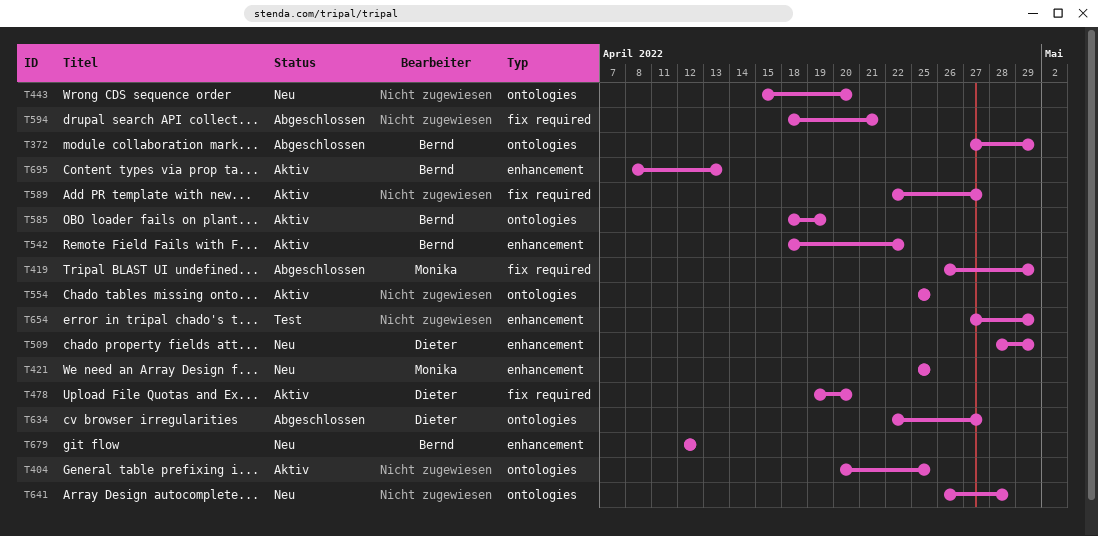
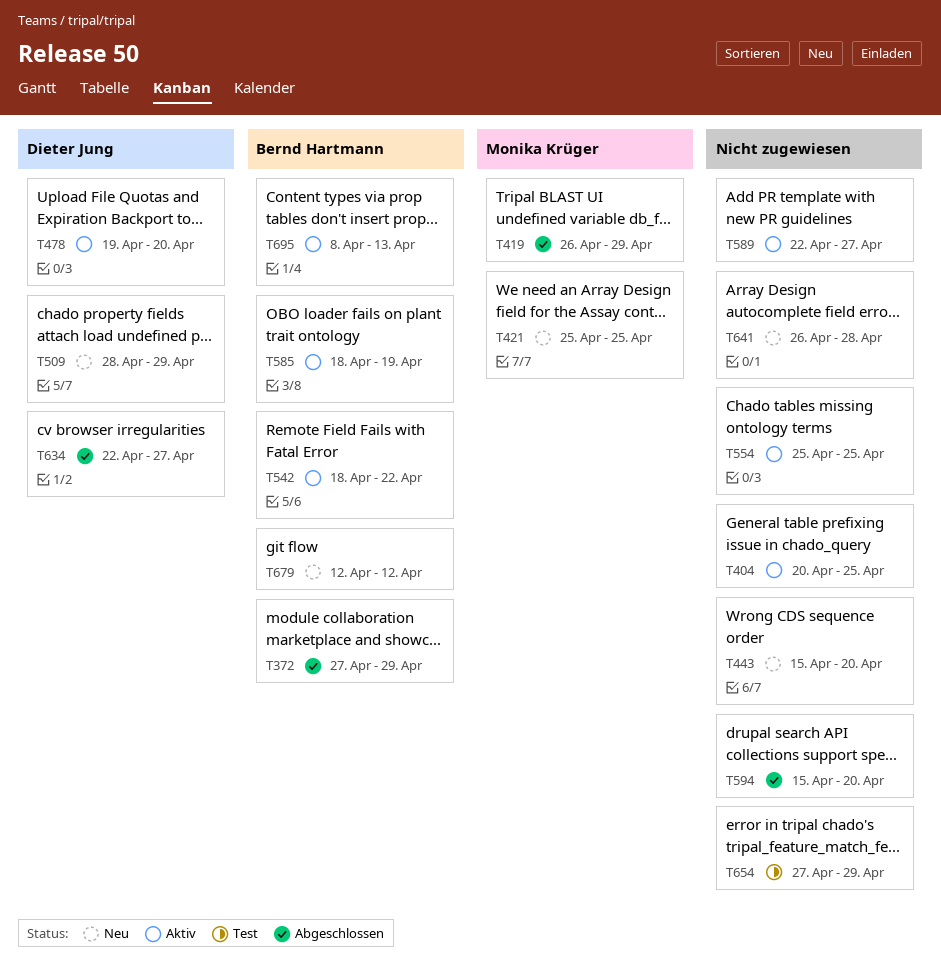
T594, start: Apr 18 -> Apr 15
T594, due: Apr 21 -> Apr 20

